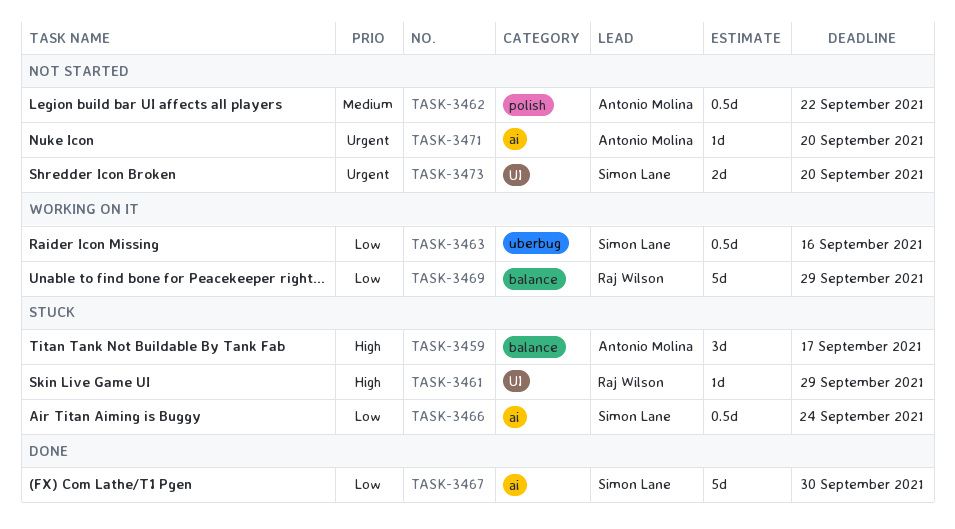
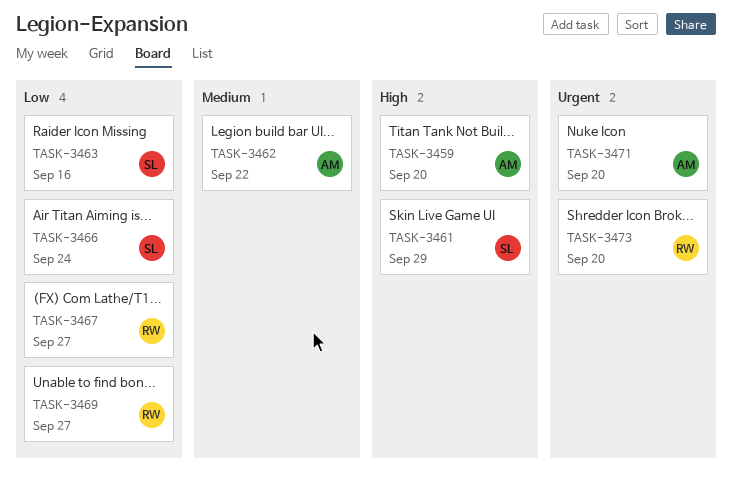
TASK-3459, due: Sep 17 -> Sep 20
TASK-3461, owner: Raj Wilson -> Simon Lane
TASK-3467, owner: Simon Lane -> Raj Wilson
TASK-3467, due: Sep 30 -> Sep 27
TASK-3469, due: Sep 29 -> Sep 27
TASK-3473, owner: Simon Lane -> Raj Wilson

